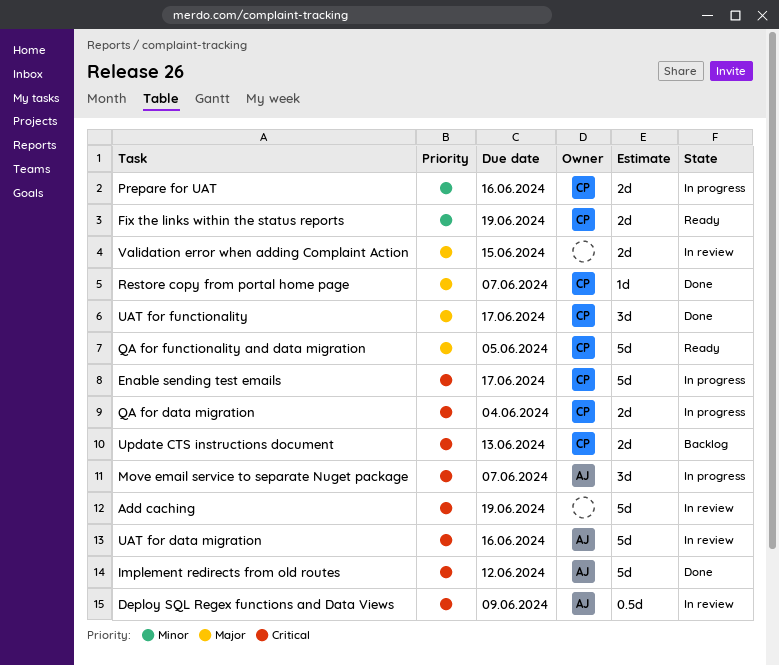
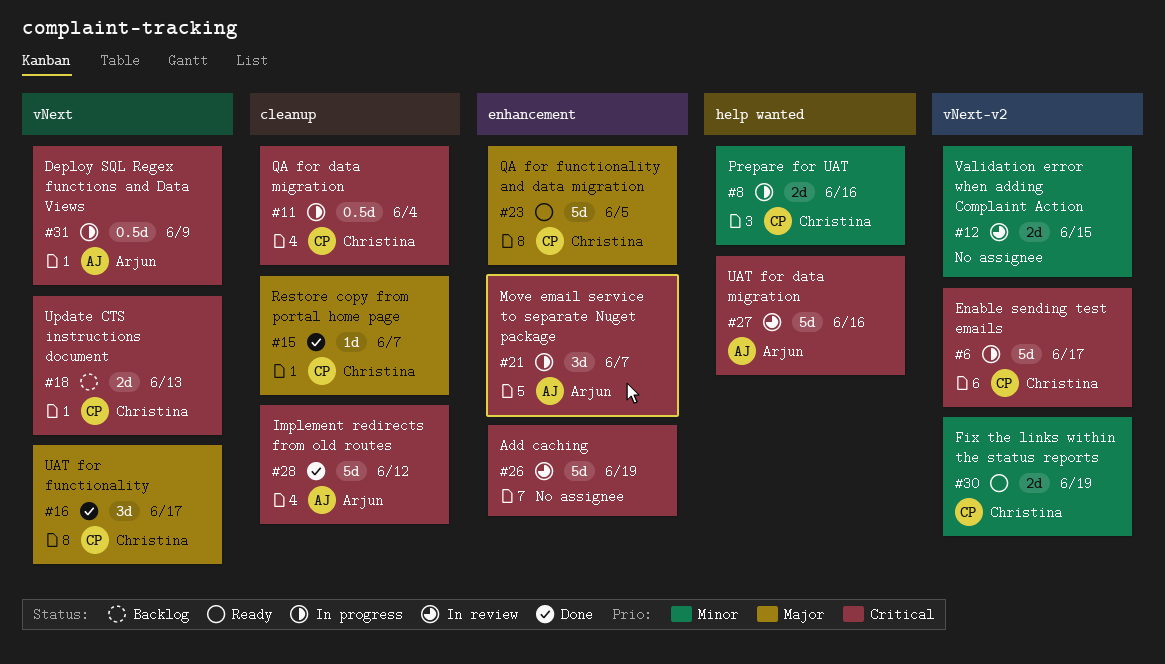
Deploy SQL Regex functions and Data Views, status: In review -> In progress
QA for data migration, estimate: 2d -> 0.5d
Validation error when adding Complaint Action, priority: Major -> Minor

